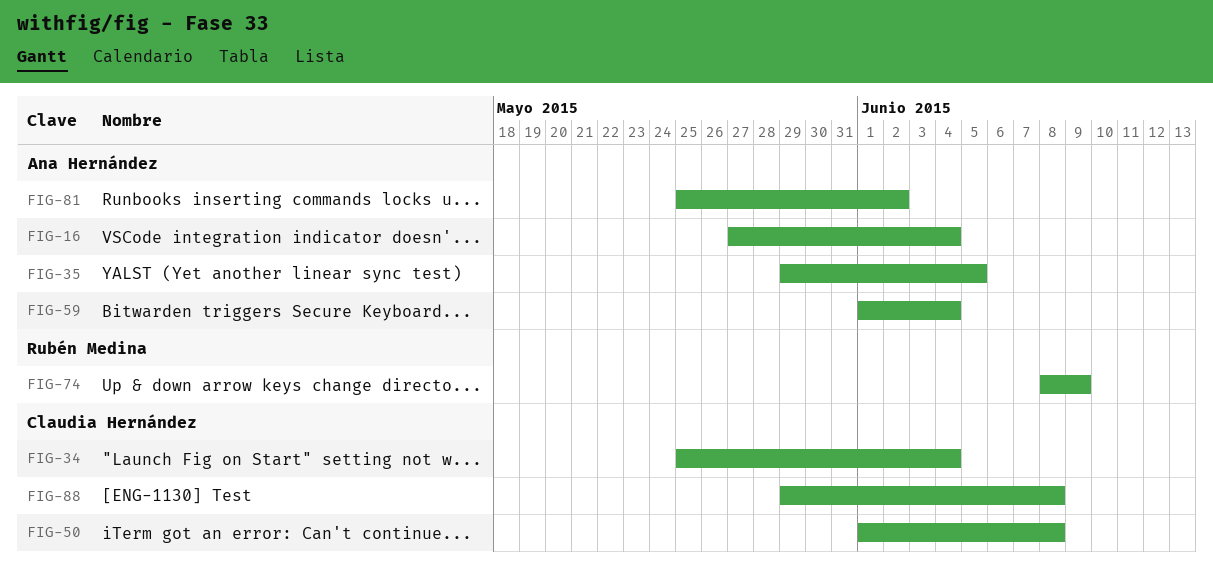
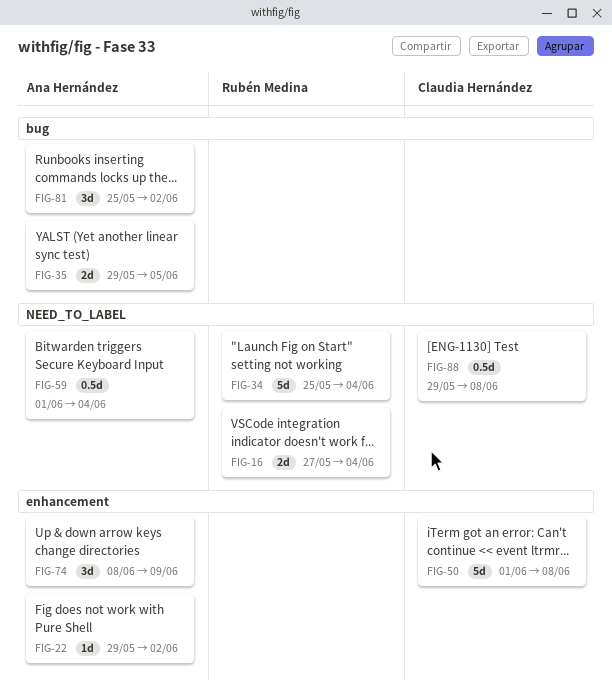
FIG-16, owner: Ana Hernández -> Rubén Medina
FIG-22: none -> present
FIG-34, owner: Claudia Hernández -> Rubén Medina
FIG-74, owner: Rubén Medina -> Ana Hernández

